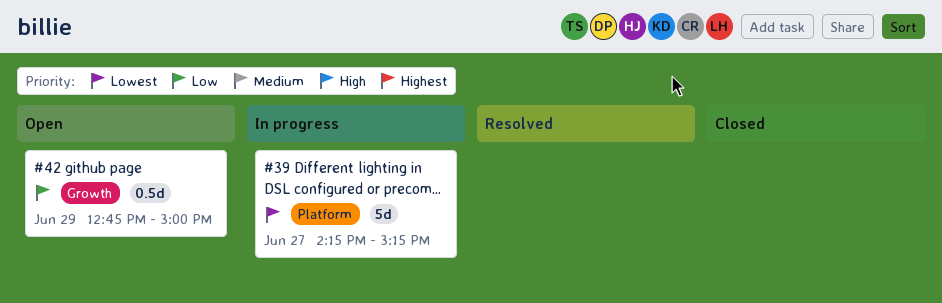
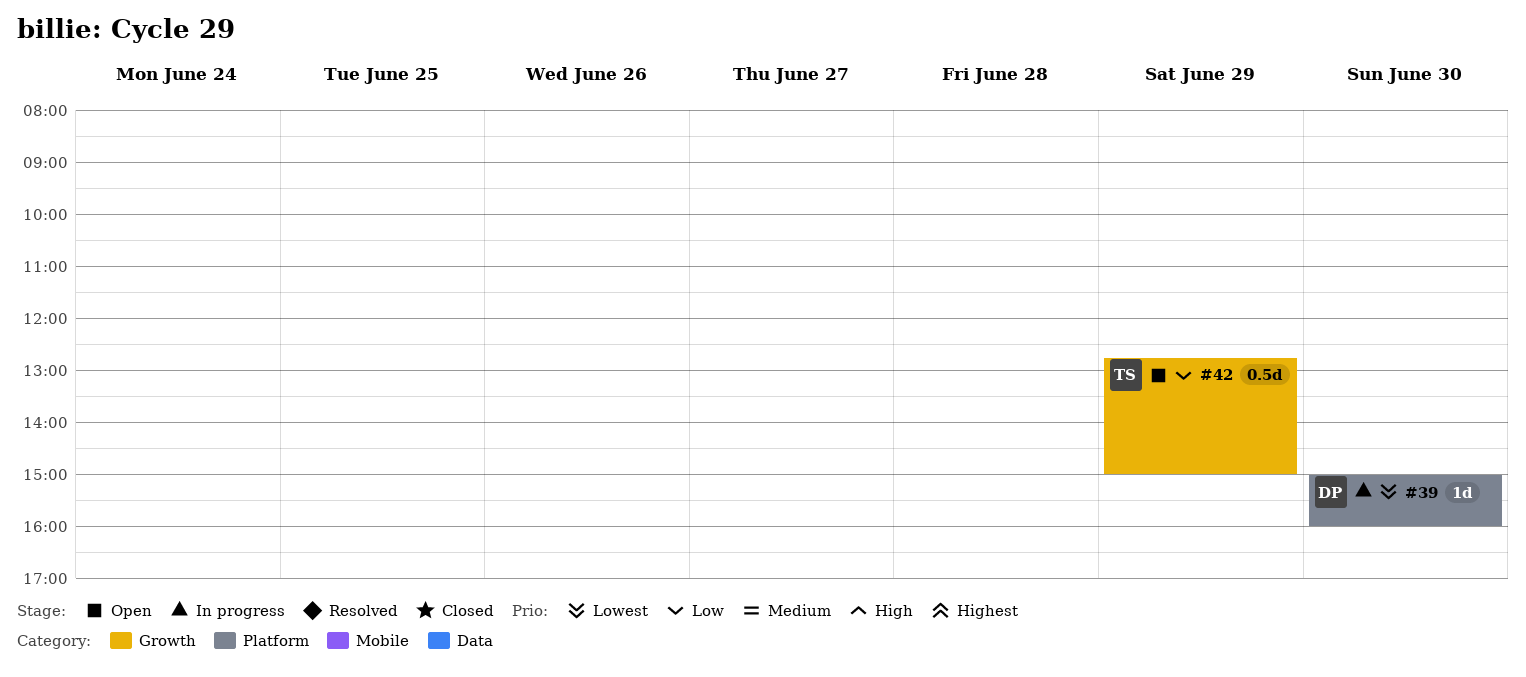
#39, estimate: 5d -> 1d
#39, day: Jun 27 -> Jun 30
#39, begins: 14:15 -> 15:00
#39, ends: 15:15 -> 16:00

